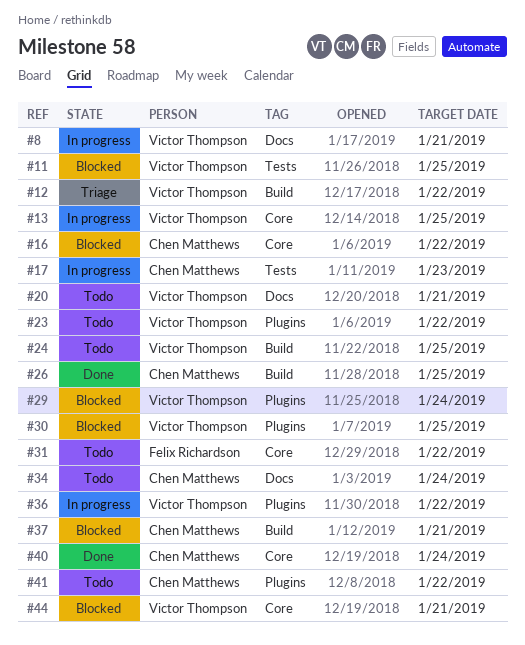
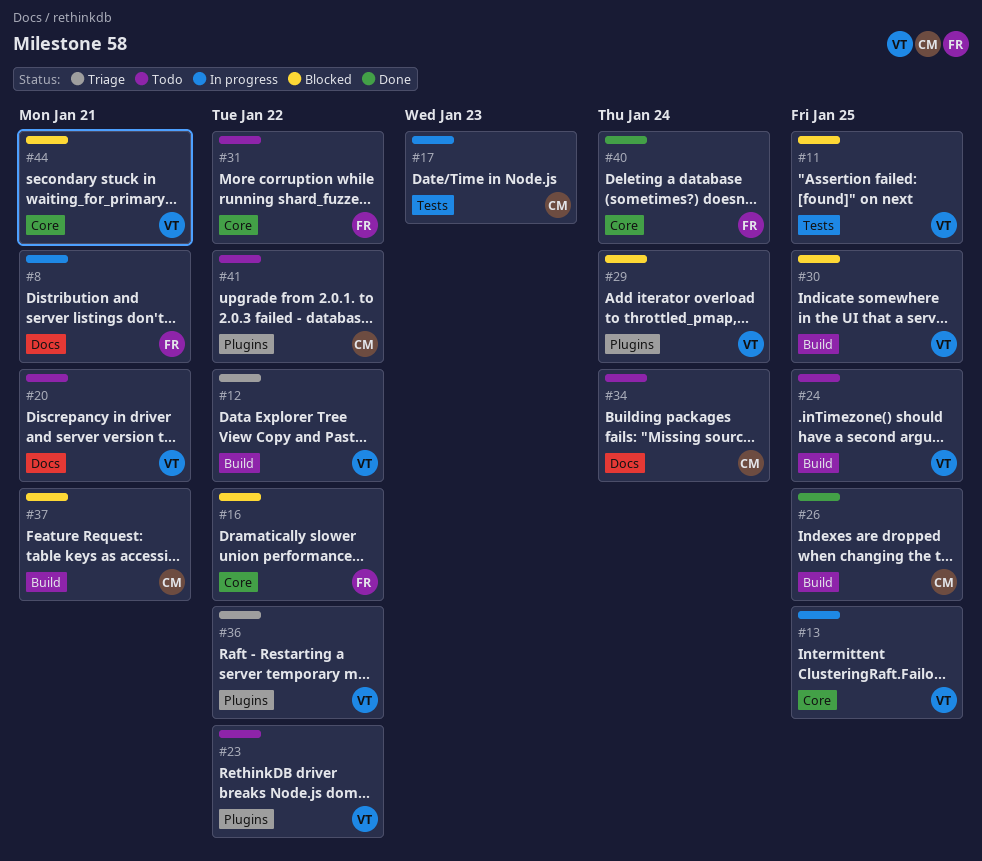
#8, owner: Victor Thompson -> Felix Richardson
#16, owner: Chen Matthews -> Felix Richardson
#30, label: Plugins -> Build
#36, status: In progress -> Triage
#40, owner: Chen Matthews -> Felix Richardson

